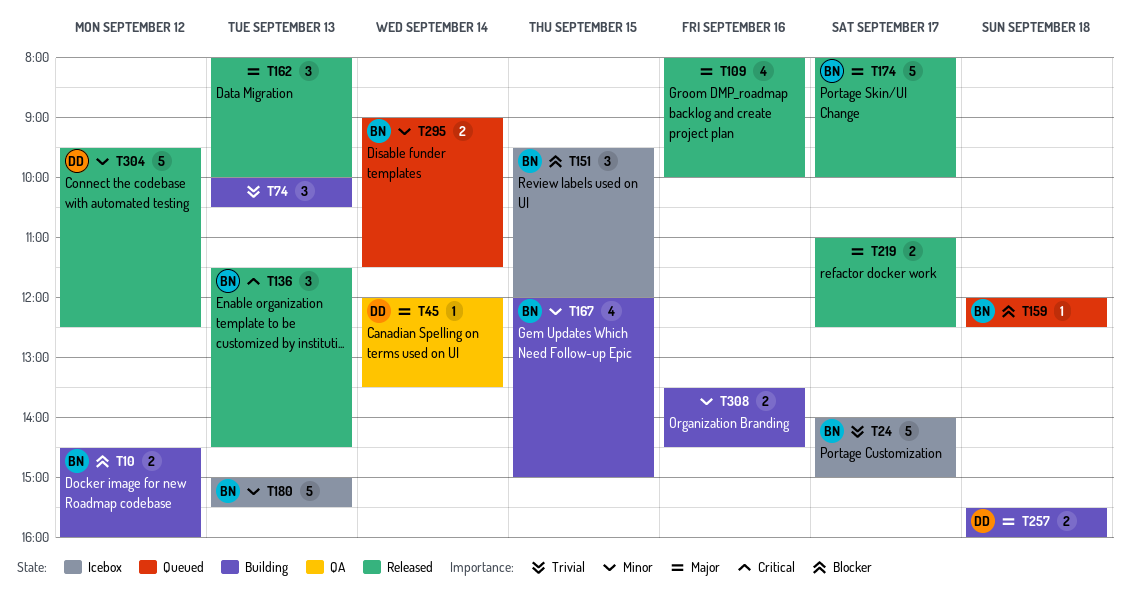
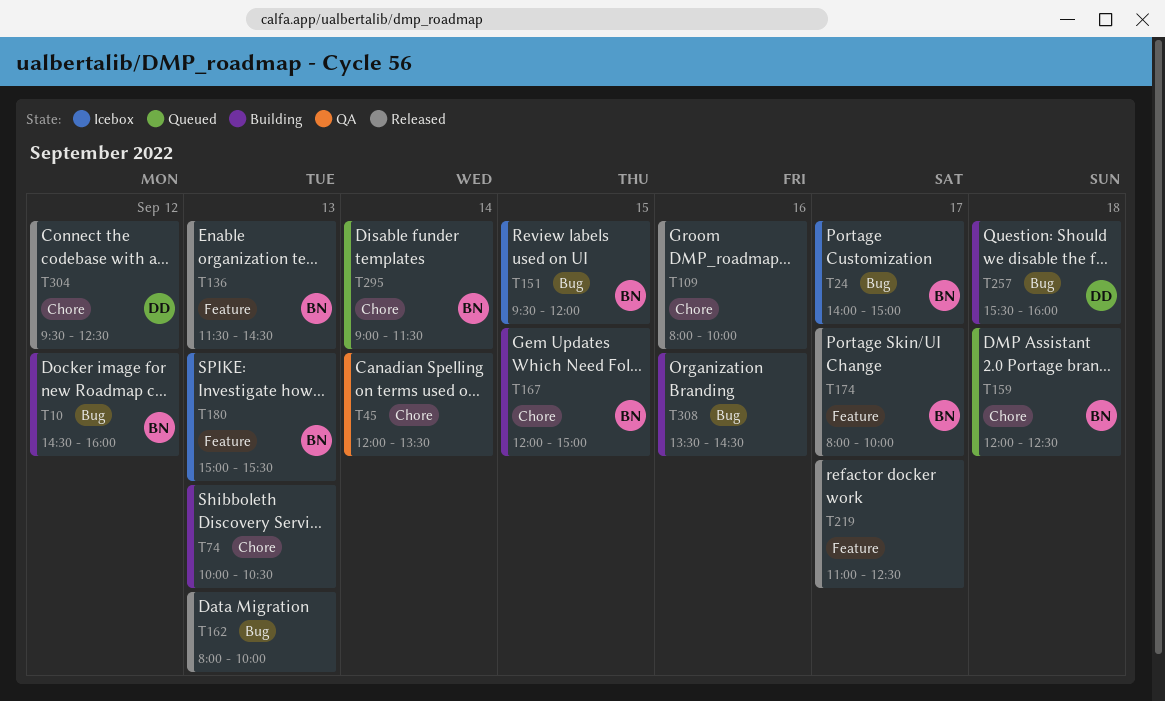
T45, owner: DD -> none

